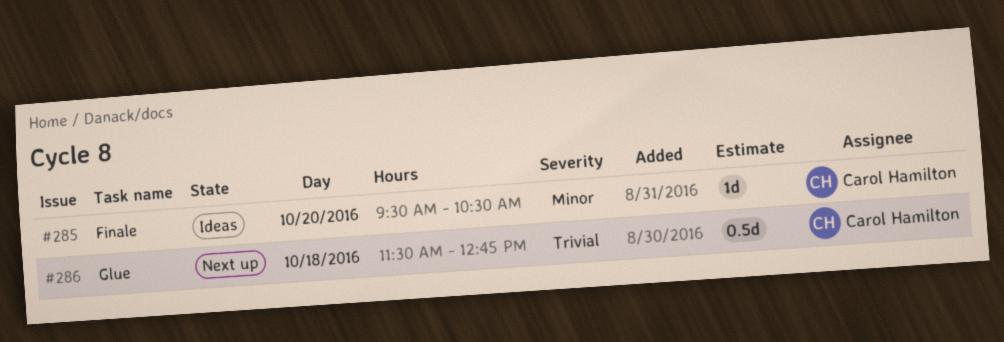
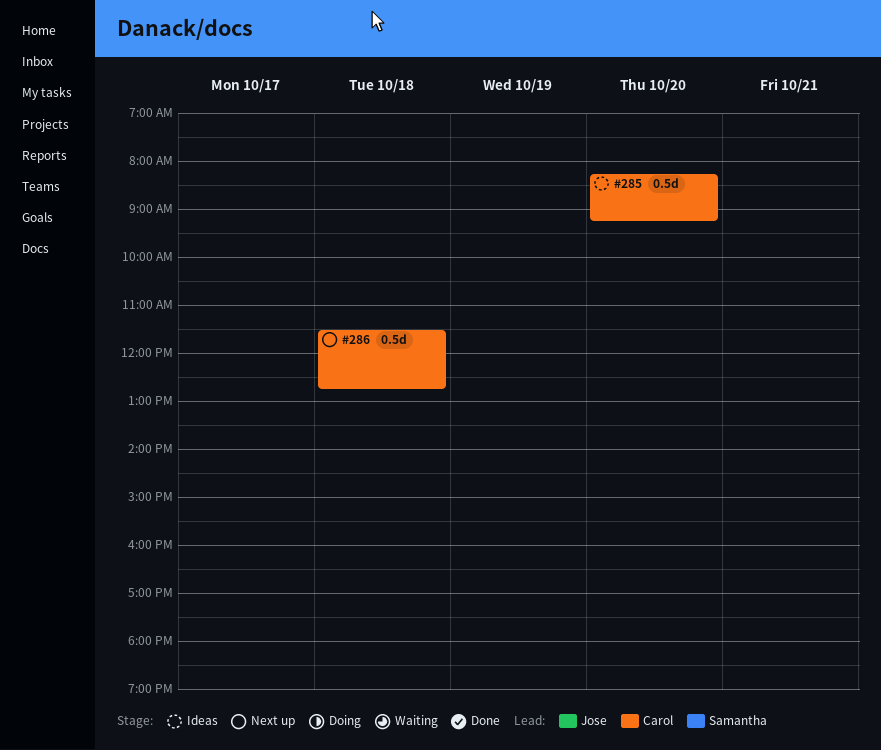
#285, estimate: 1d -> 0.5d
#285, begins: 09:30 -> 08:15
#285, ends: 10:30 -> 09:15

